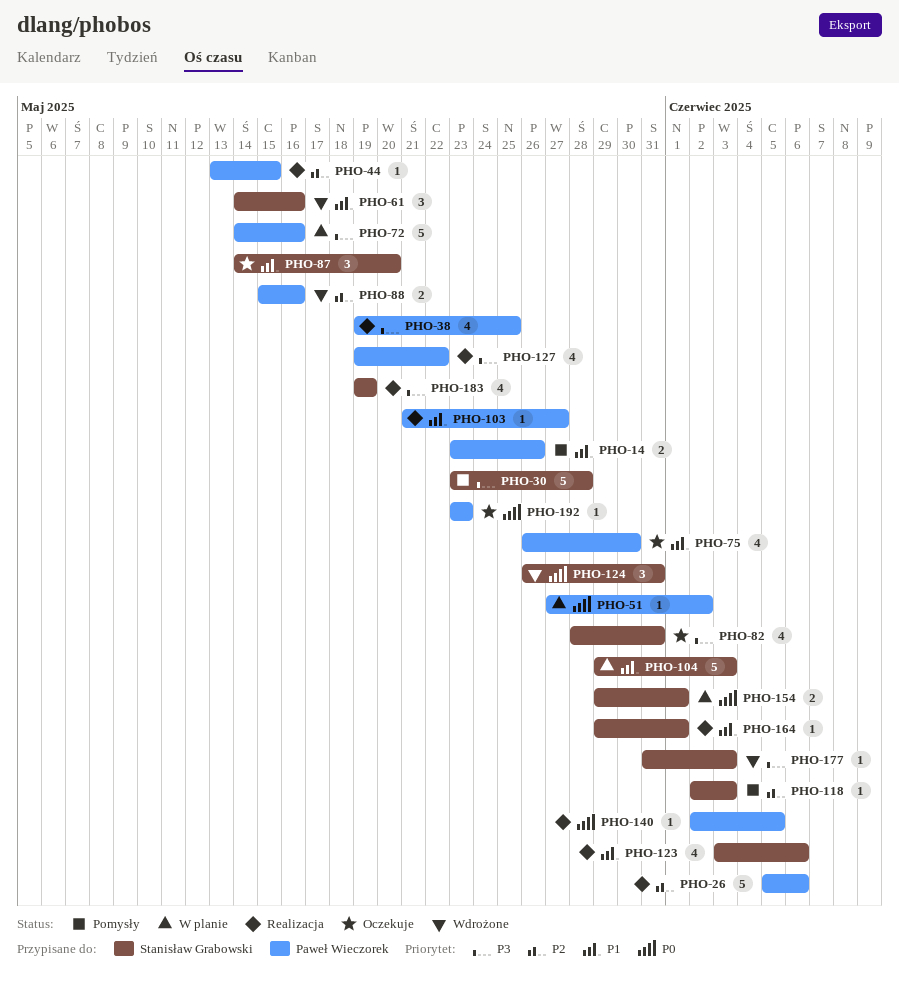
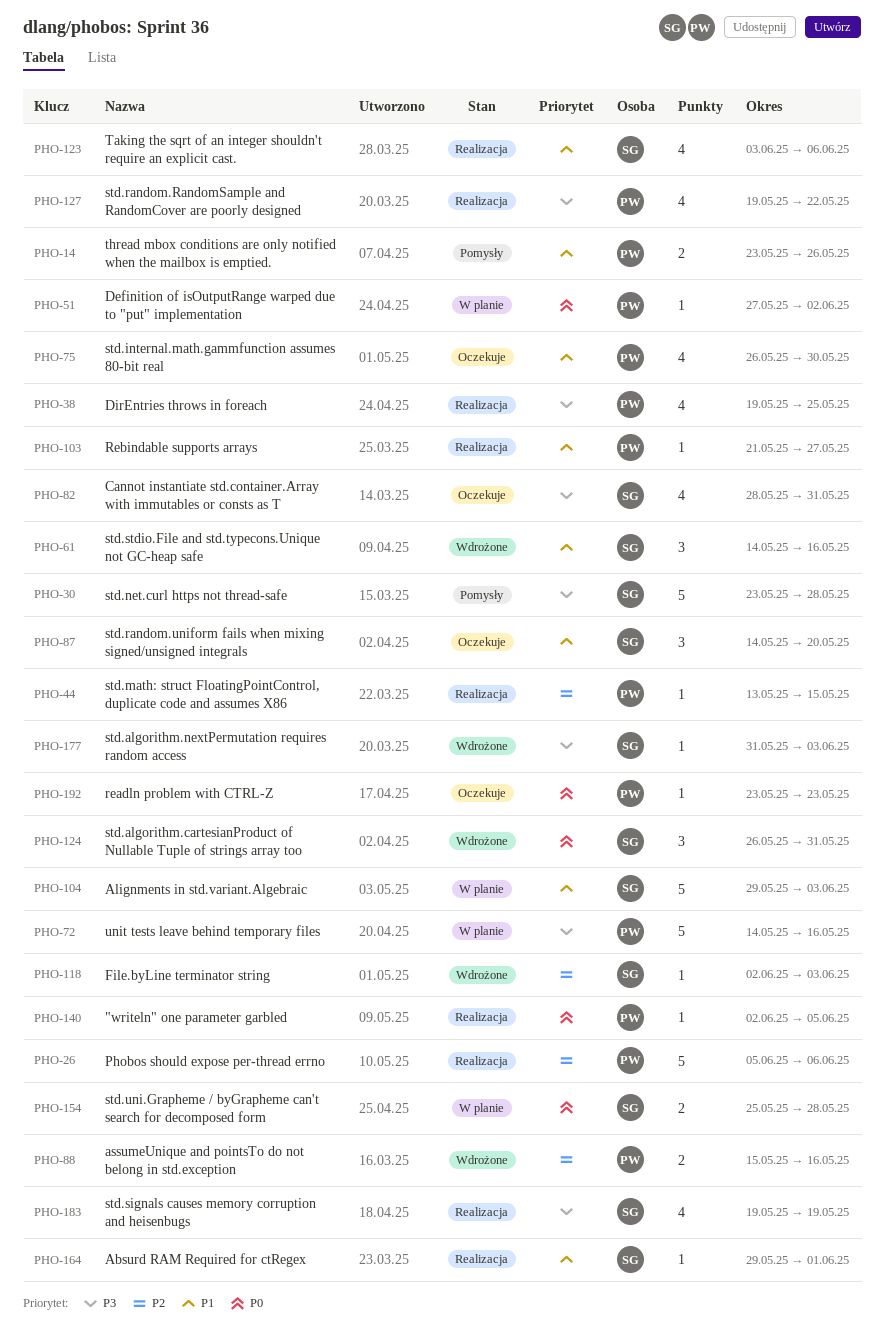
PHO-118, status: Pomysły -> Wdrożone
PHO-154, start: May 29 -> May 25
PHO-154, due: Jun 1 -> May 28

